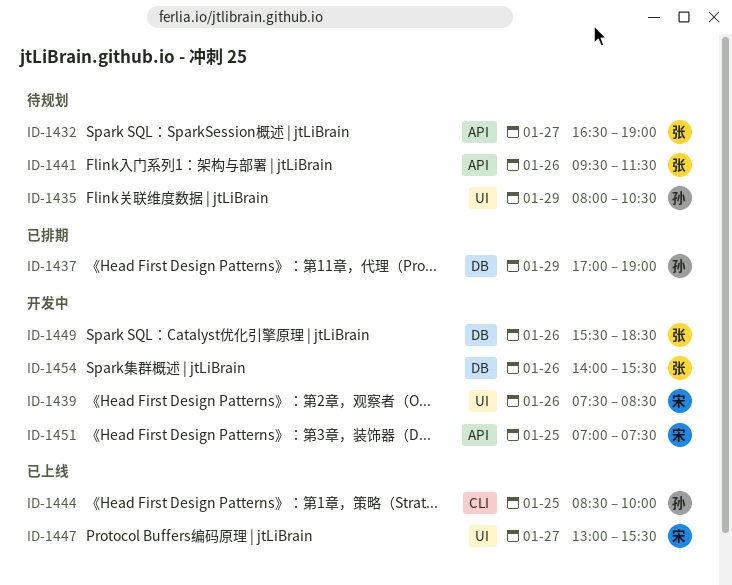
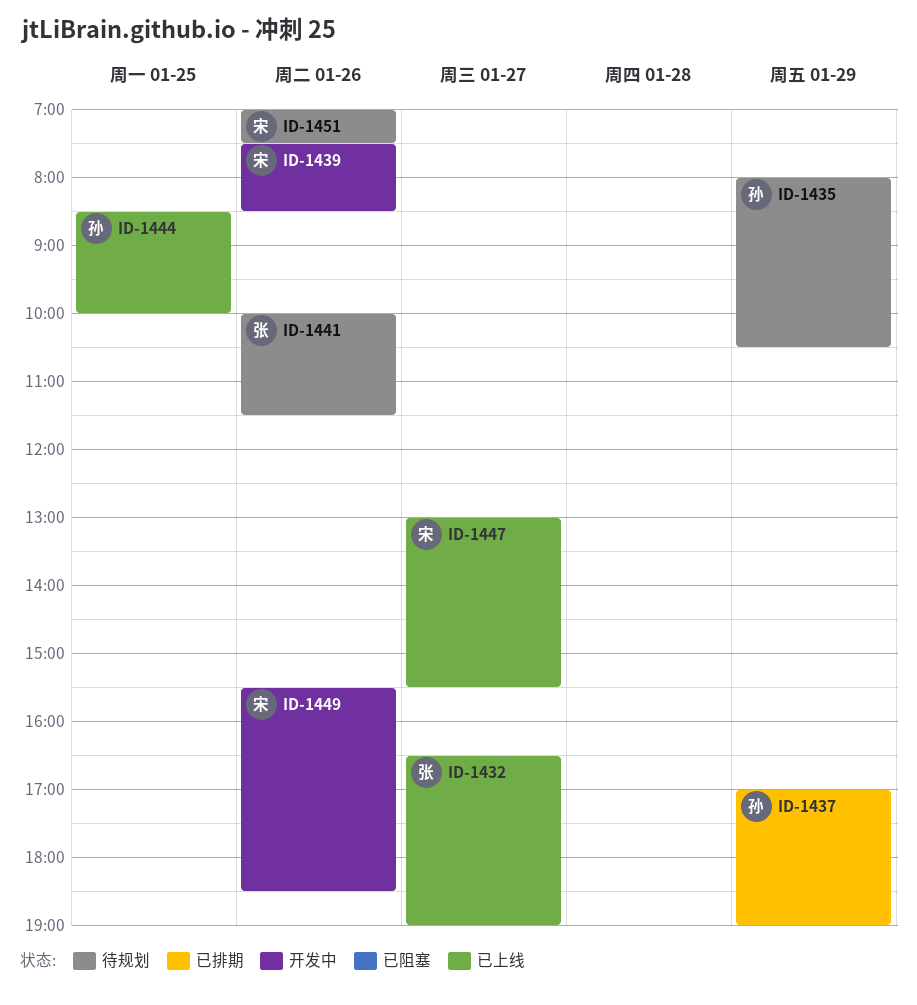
ID-1432, status: 待规划 -> 已上线
ID-1441, begins: 09:30 -> 10:00
ID-1449, owner: 张 -> 宋
ID-1451, status: 开发中 -> 待规划
ID-1451, day: Jan 25 -> Jan 26
ID-1454: present -> none

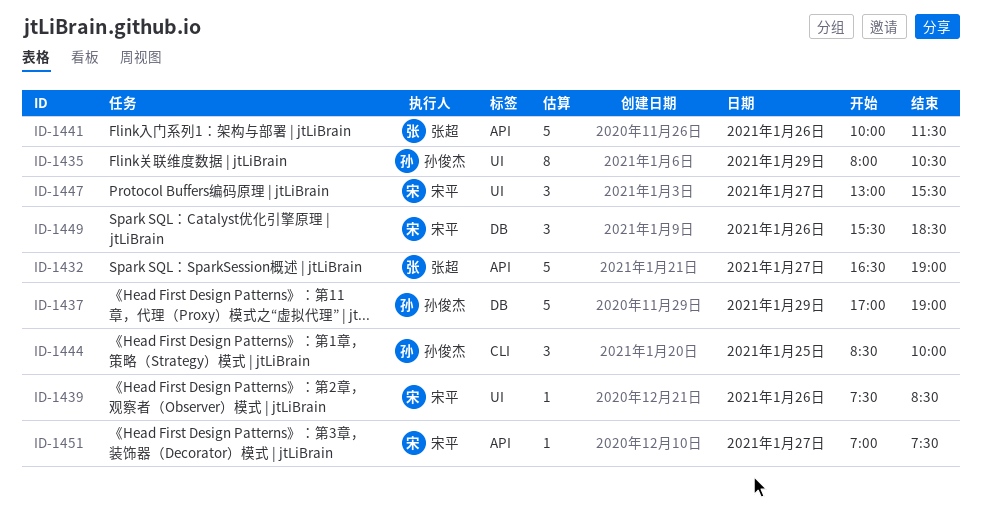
ID-1451, day: Jan 26 -> Jan 27

